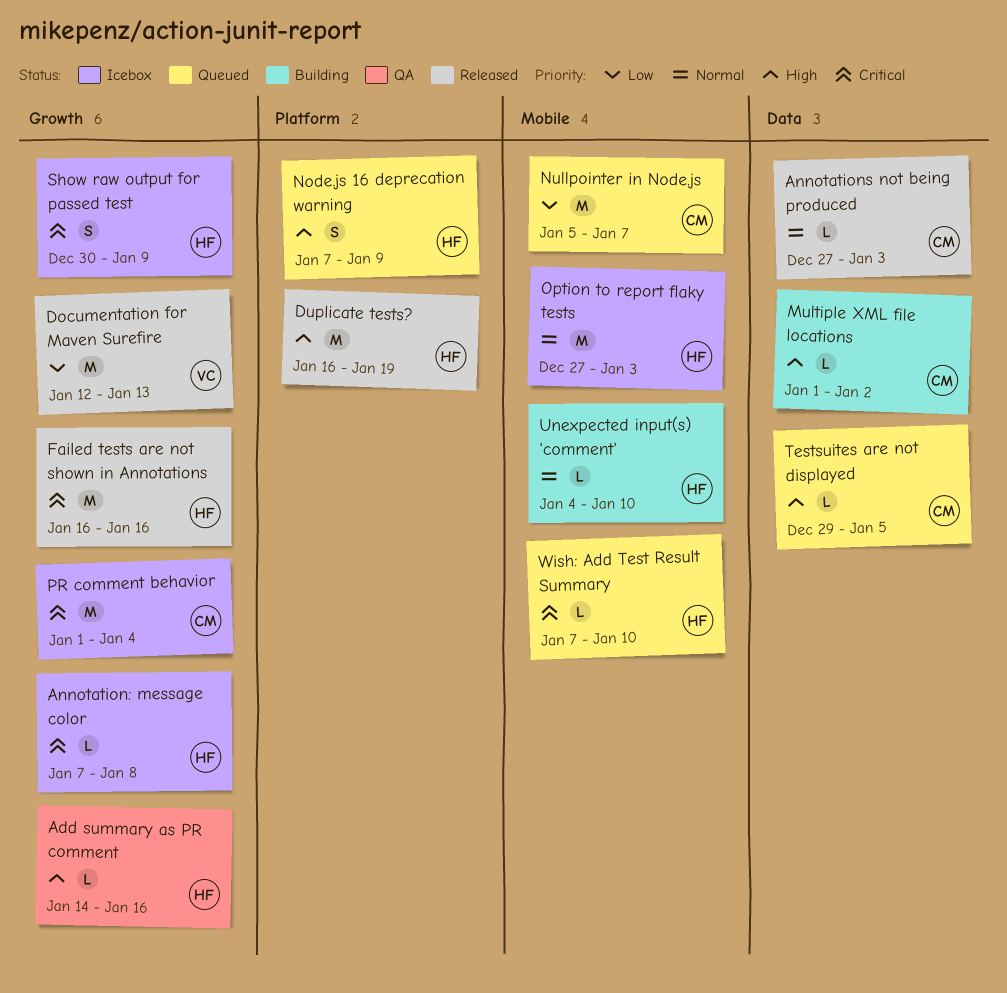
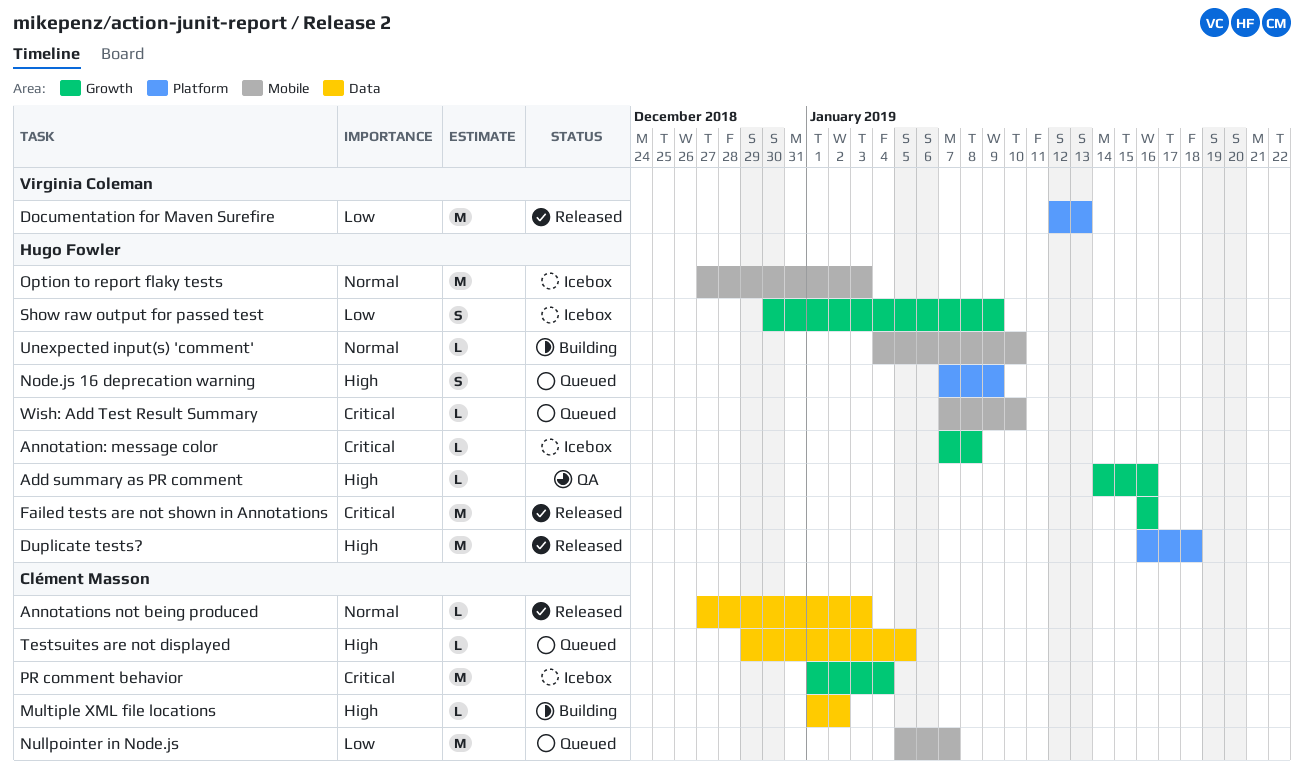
Documentation for Maven Surefire, label: Growth -> Platform
Duplicate tests?, due: Jan 19 -> Jan 18
Show raw output for passed test, priority: Critical -> Low

